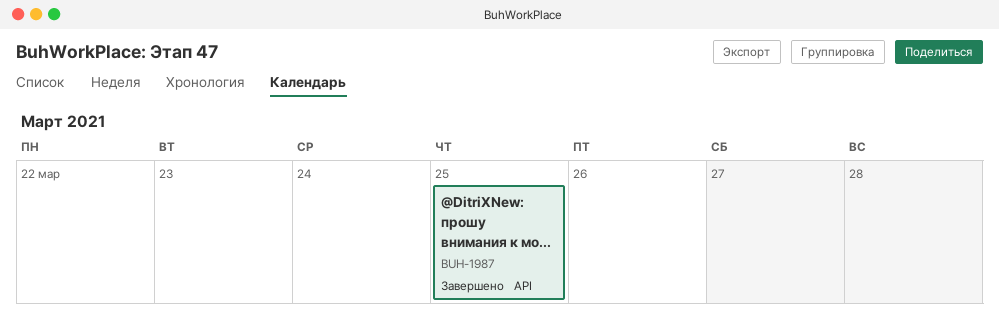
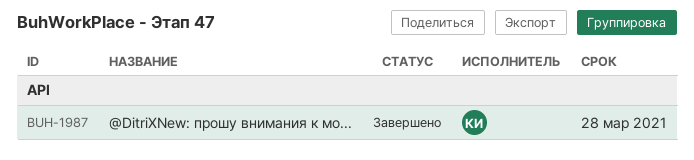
BUH-1987, due: Mar 25 -> Mar 28

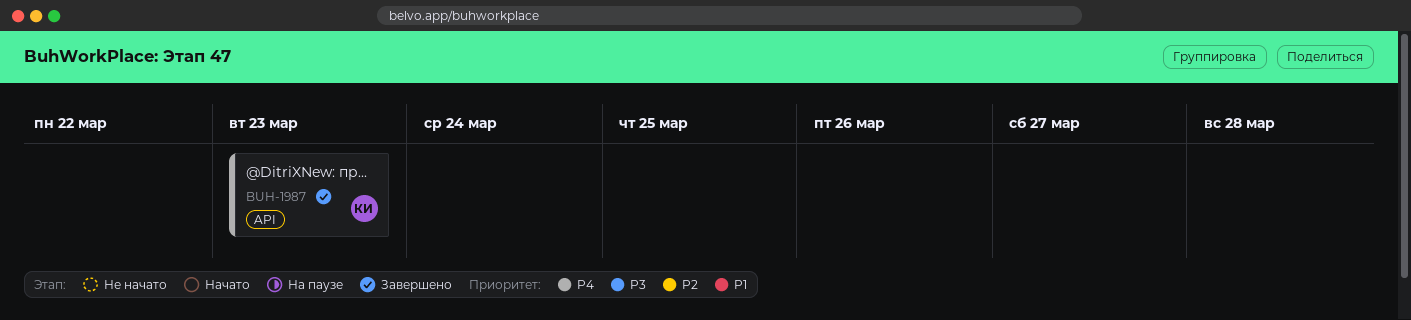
BUH-1987, due: Mar 28 -> Mar 23

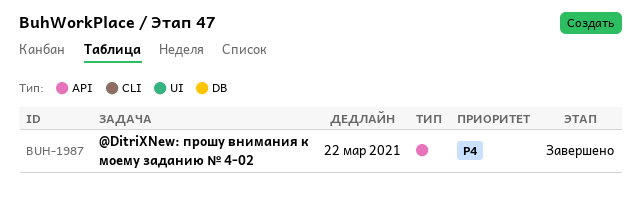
BUH-1987, due: Mar 23 -> Mar 22

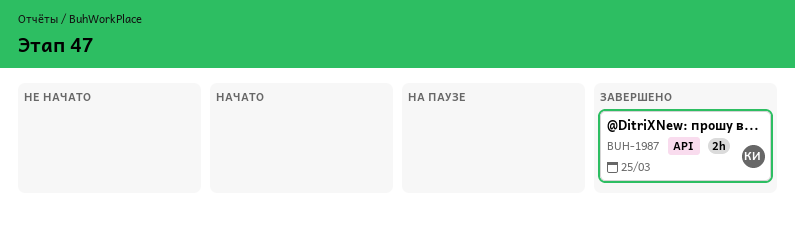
BUH-1987, due: Mar 22 -> Mar 25

